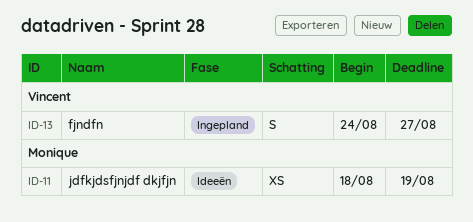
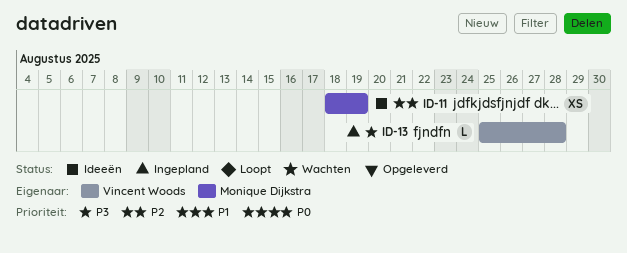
ID-13, estimate: S -> L
ID-13, start: Aug 24 -> Aug 25
ID-13, due: Aug 27 -> Aug 28

